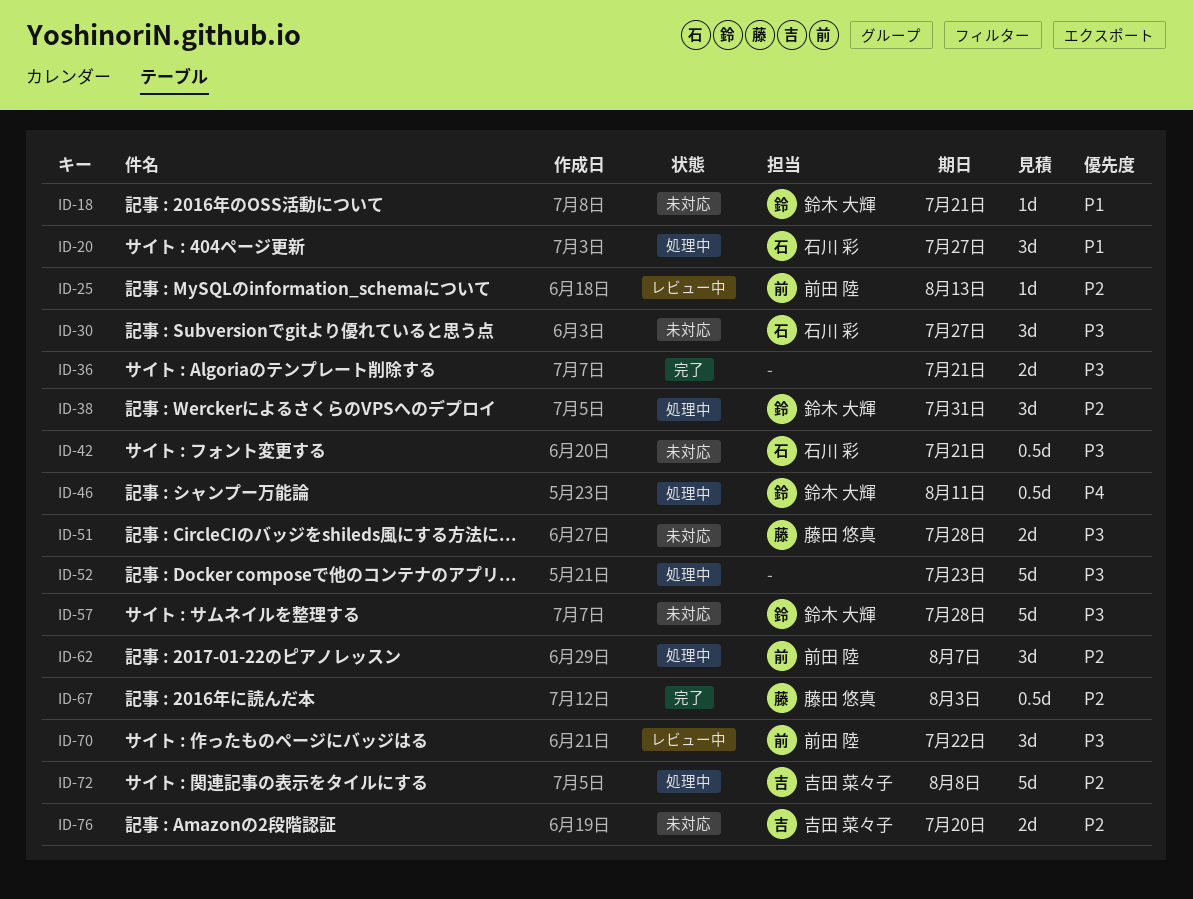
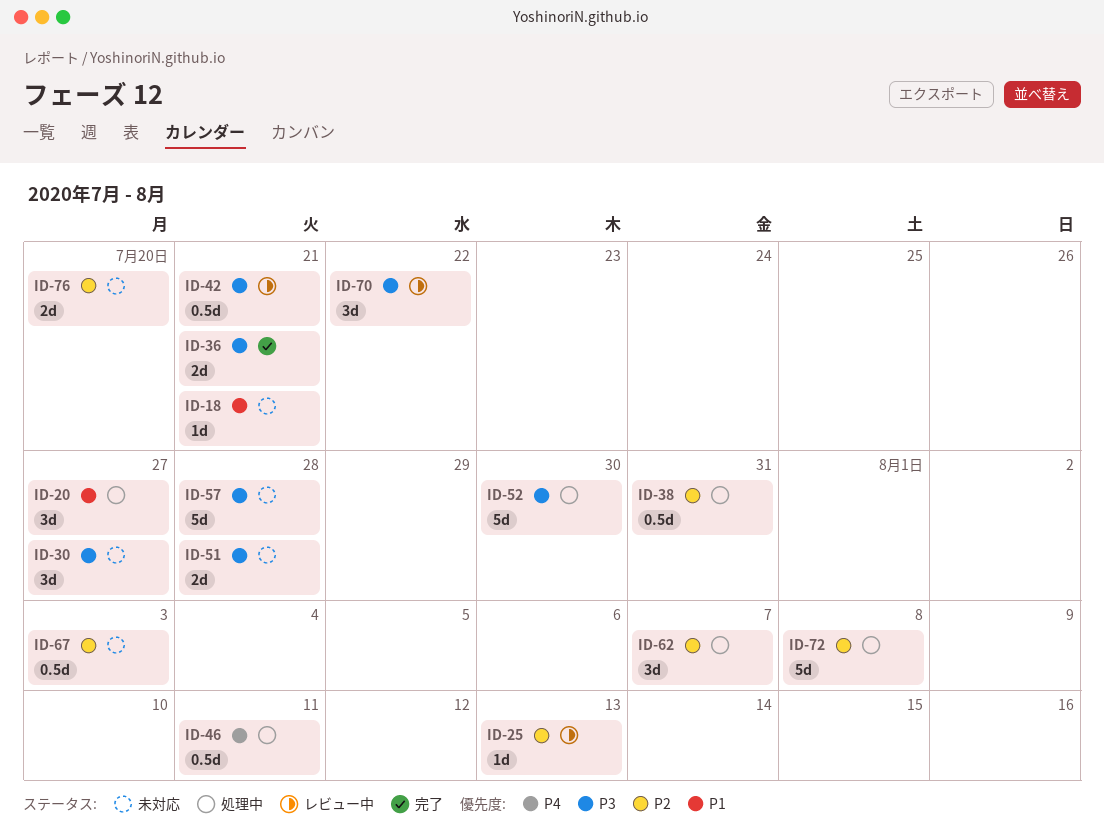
ID-38, estimate: 3d -> 0.5d
ID-42, status: 未対応 -> レビュー中
ID-52, due: Jul 23 -> Jul 30
ID-67, status: 完了 -> 未対応

